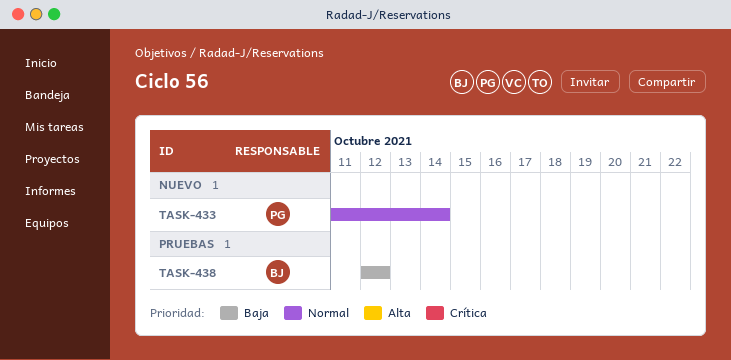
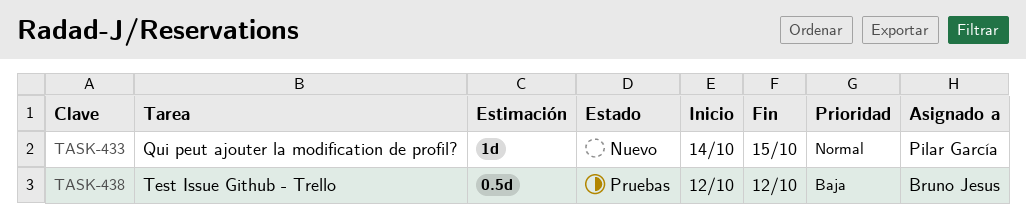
TASK-433, start: Oct 11 -> Oct 14
TASK-433, due: Oct 14 -> Oct 15

